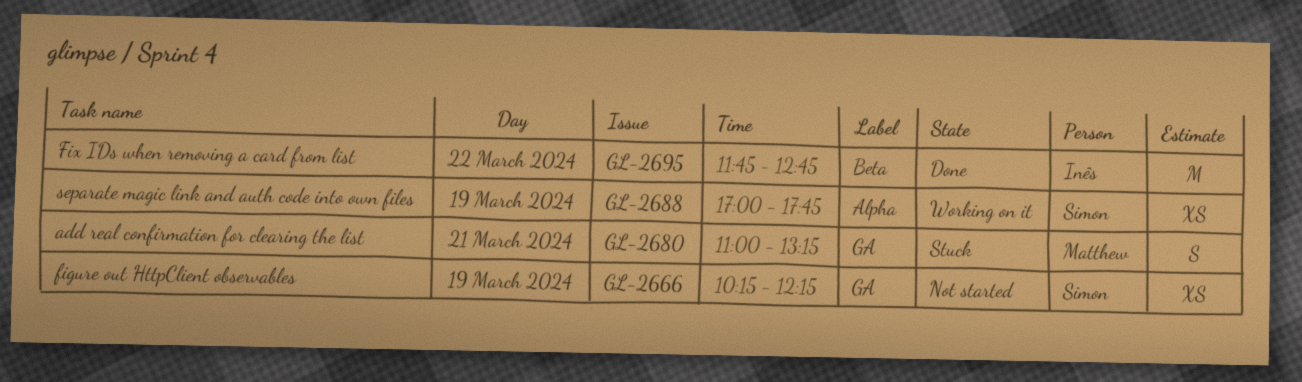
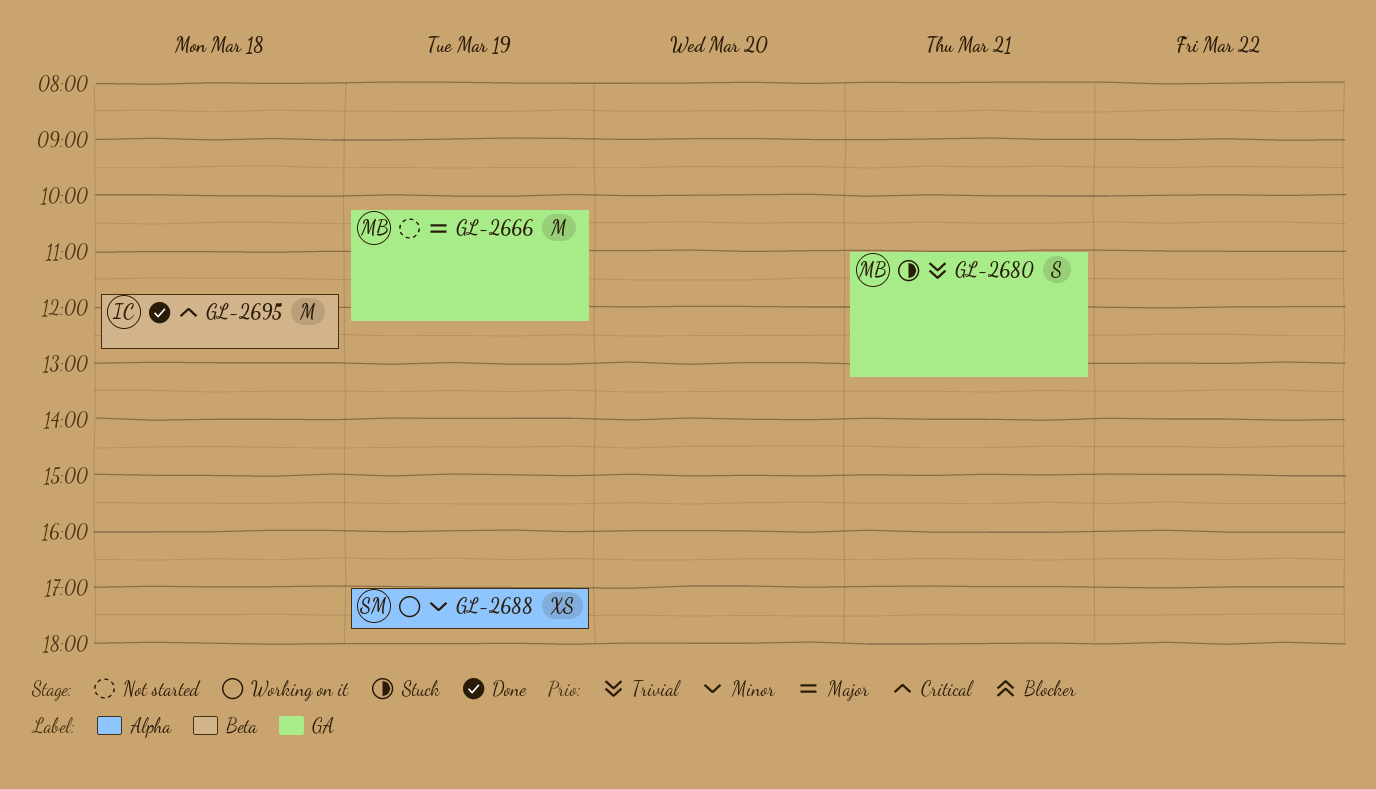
GL-2666, owner: Simon -> Matthew
GL-2666, estimate: XS -> M
GL-2695, day: Mar 22 -> Mar 18

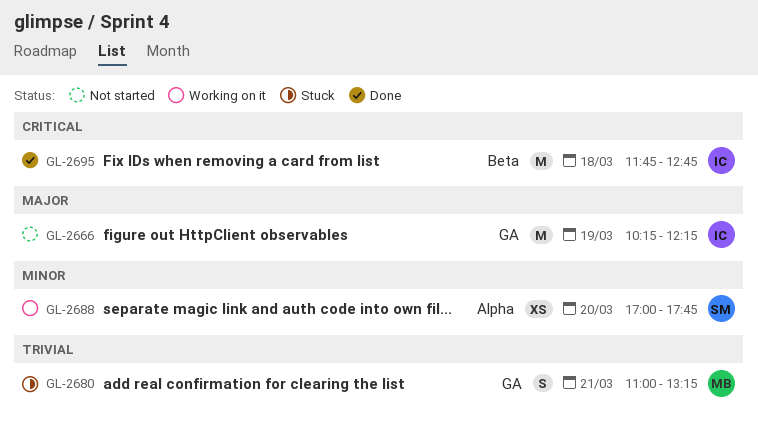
GL-2666, owner: MB -> IC
GL-2688, day: Mar 19 -> Mar 20

